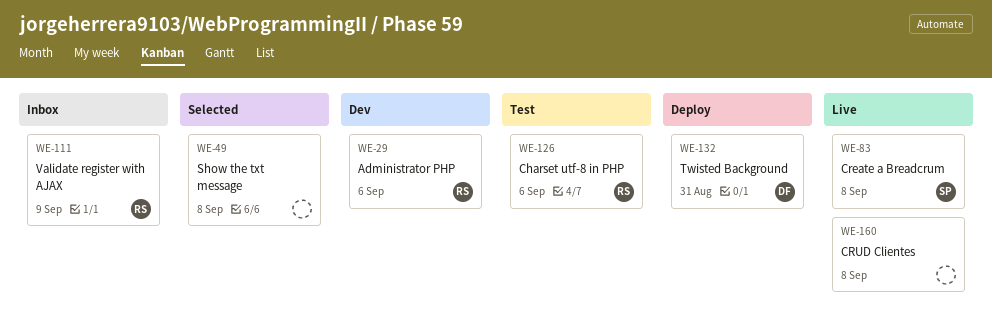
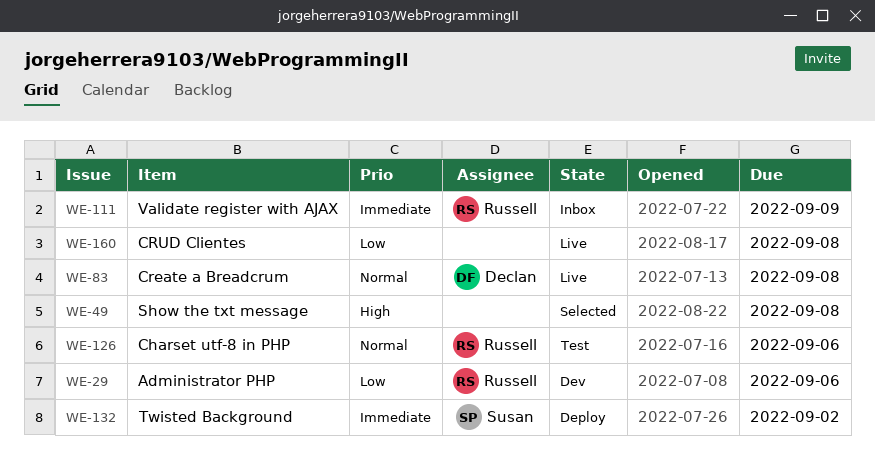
WE-83, owner: Susan -> Declan
WE-132, owner: Declan -> Susan
WE-132, due: Aug 31 -> Sep 2

